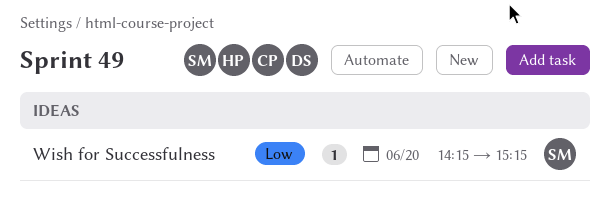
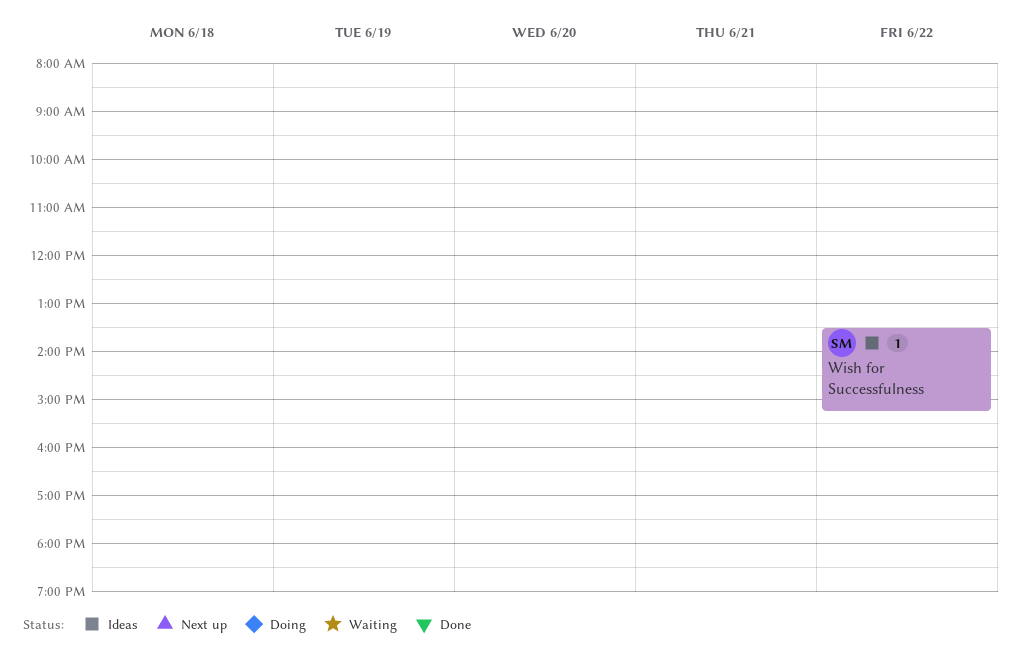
Wish for Successfulness, day: Jun 20 -> Jun 22
Wish for Successfulness, begins: 14:15 -> 13:30

